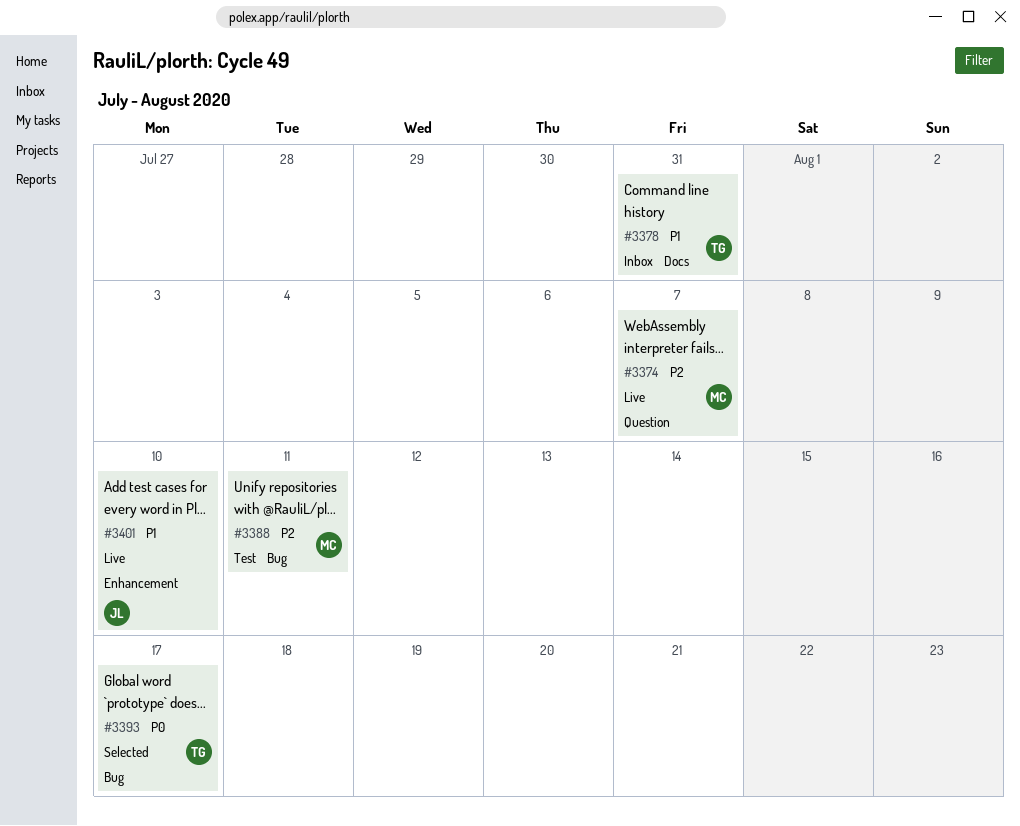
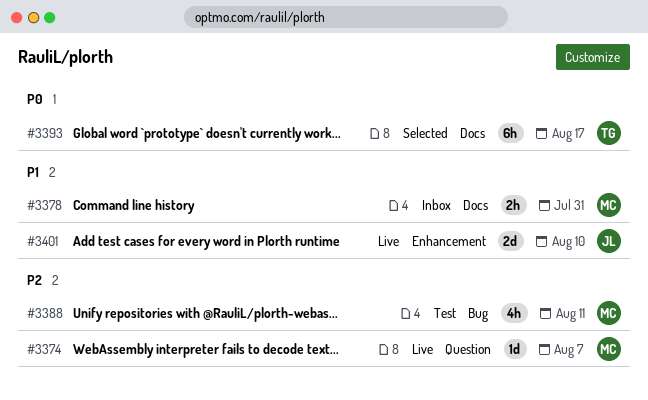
#3378, owner: TG -> MC
#3393, label: Bug -> Docs

